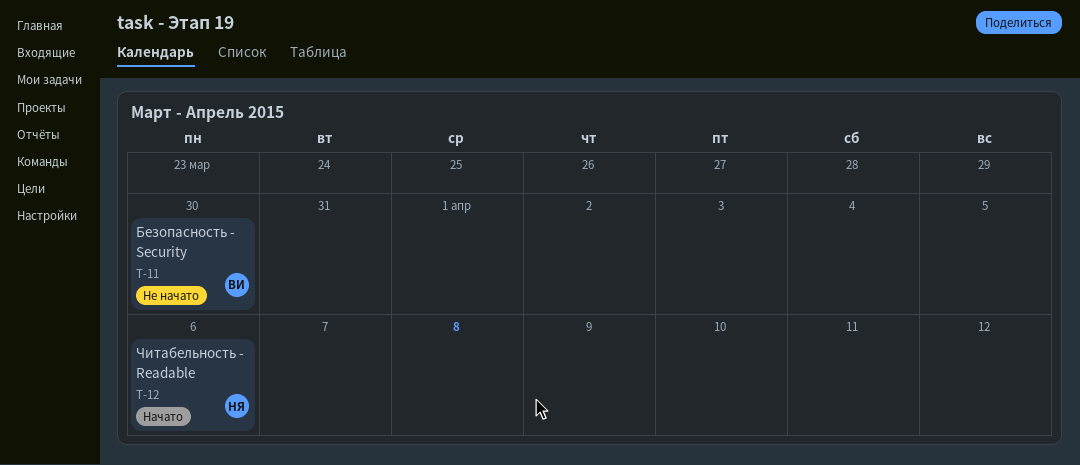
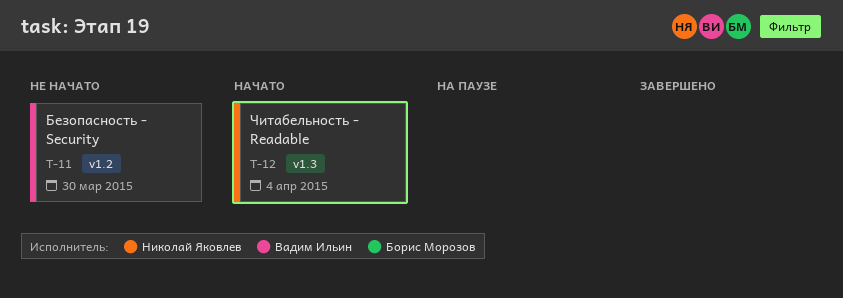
T-12, due: Apr 6 -> Apr 4

